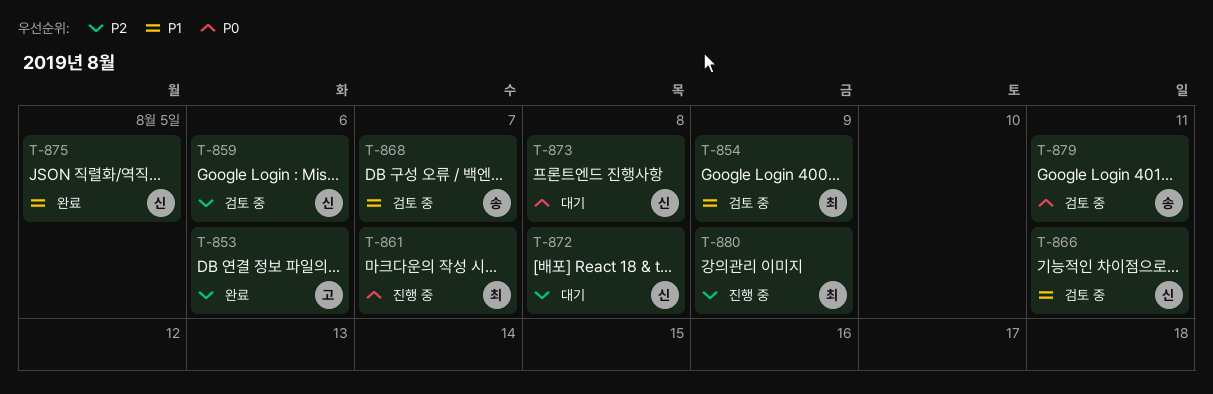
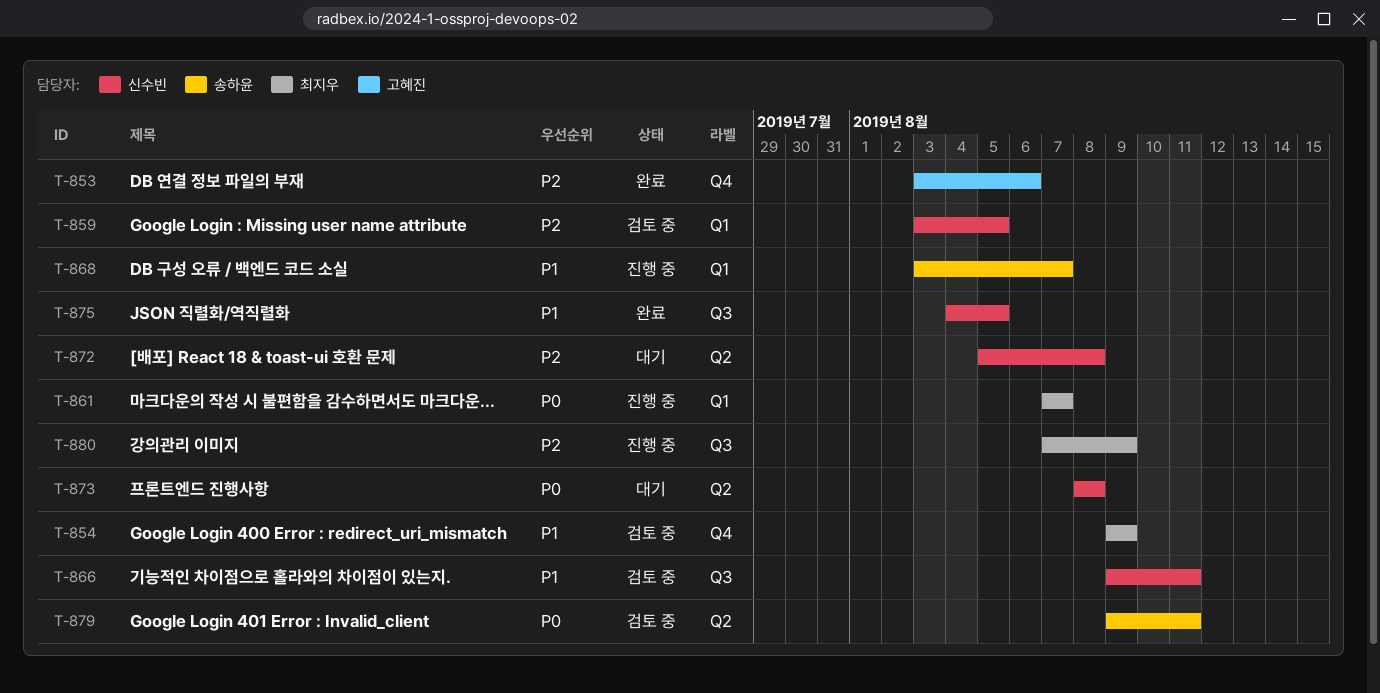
T-859, due: Aug 6 -> Aug 5
T-868, status: 검토 중 -> 진행 중

